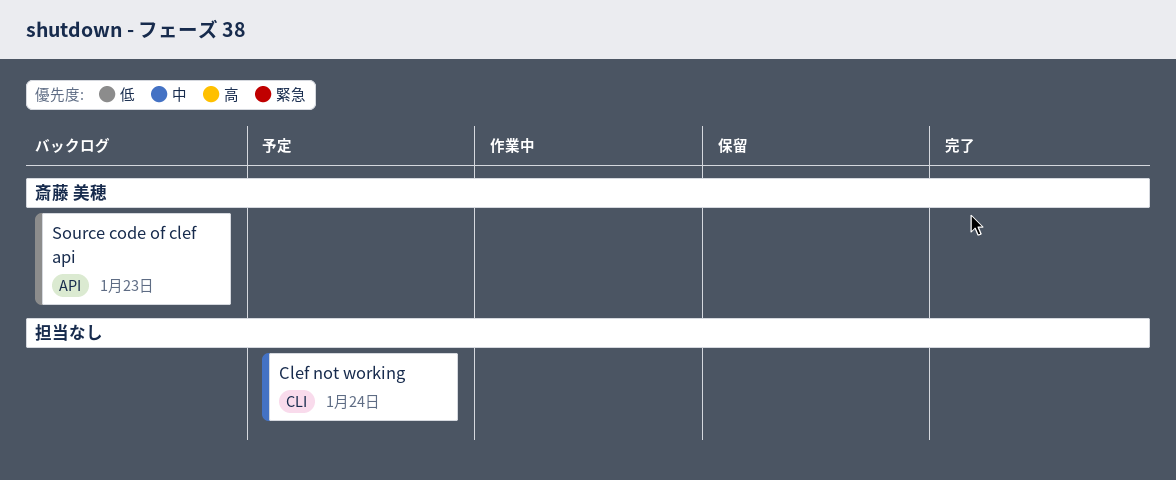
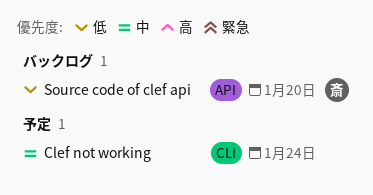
Source code of clef api, due: Jan 23 -> Jan 20

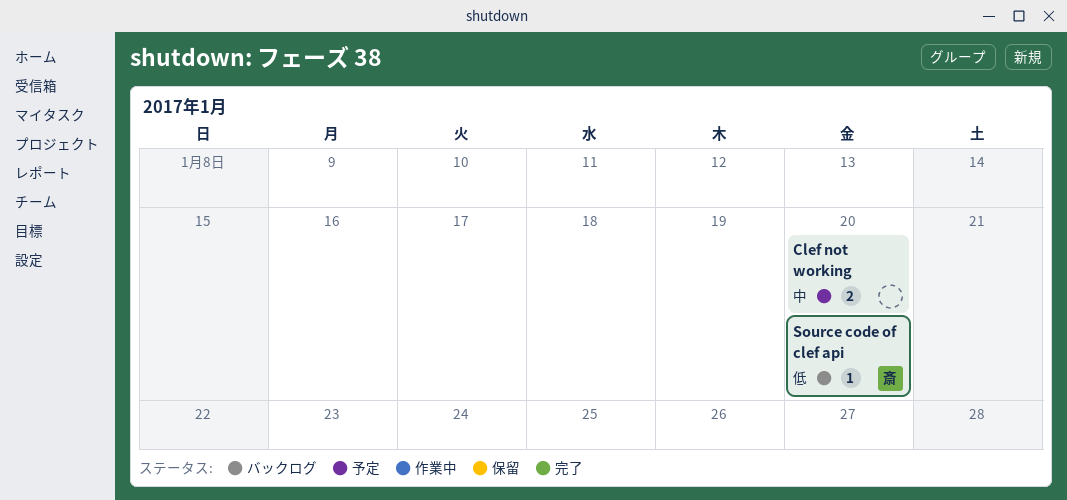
Clef not working, due: Jan 24 -> Jan 20

